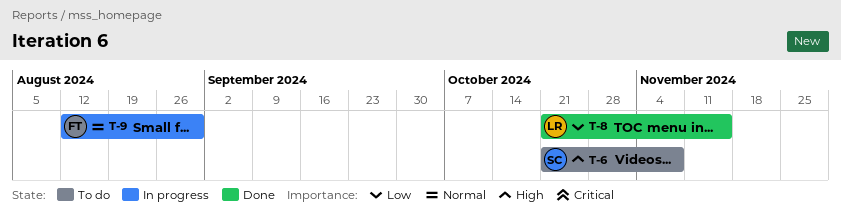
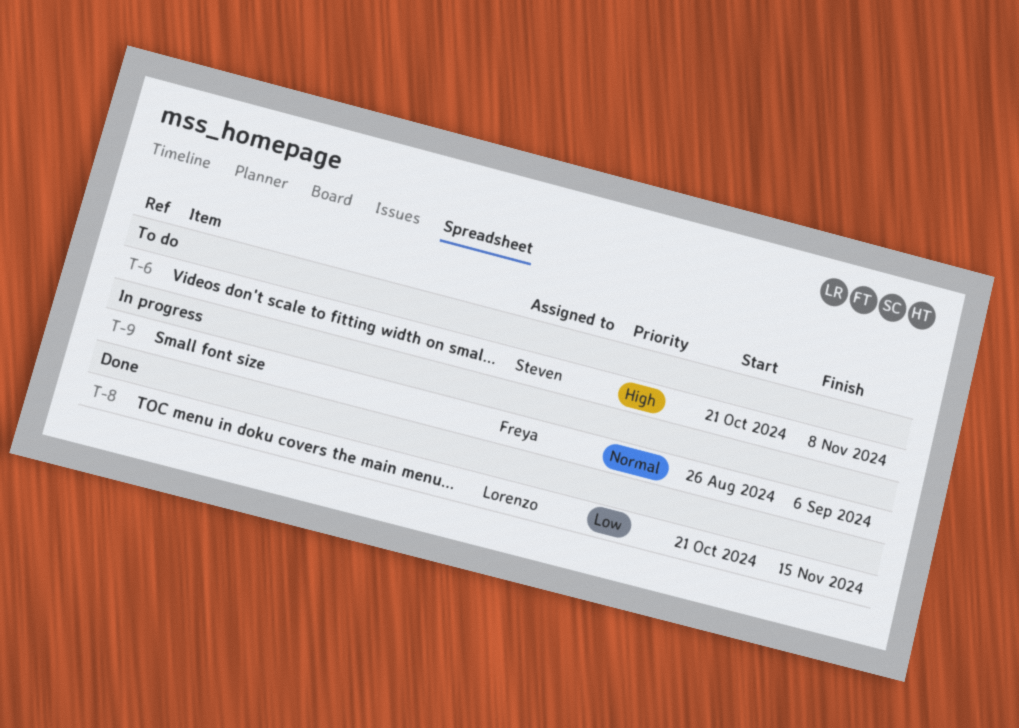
T-9, start: Aug 12 -> Aug 26
T-9, due: Aug 30 -> Sep 6

